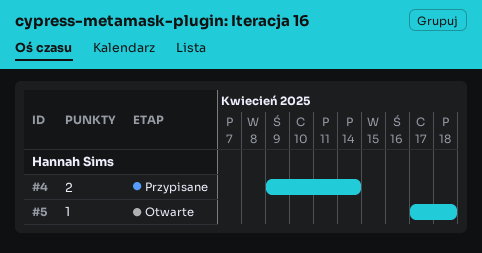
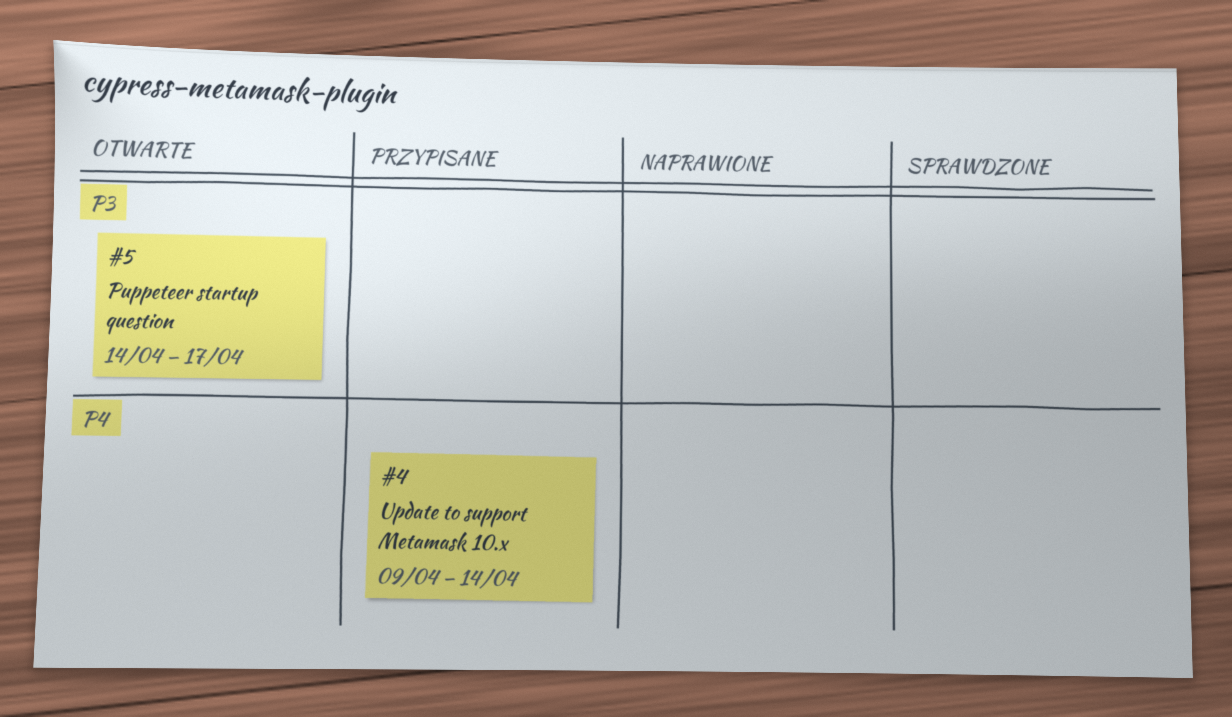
#5, start: Apr 17 -> Apr 14
#5, due: Apr 18 -> Apr 17

